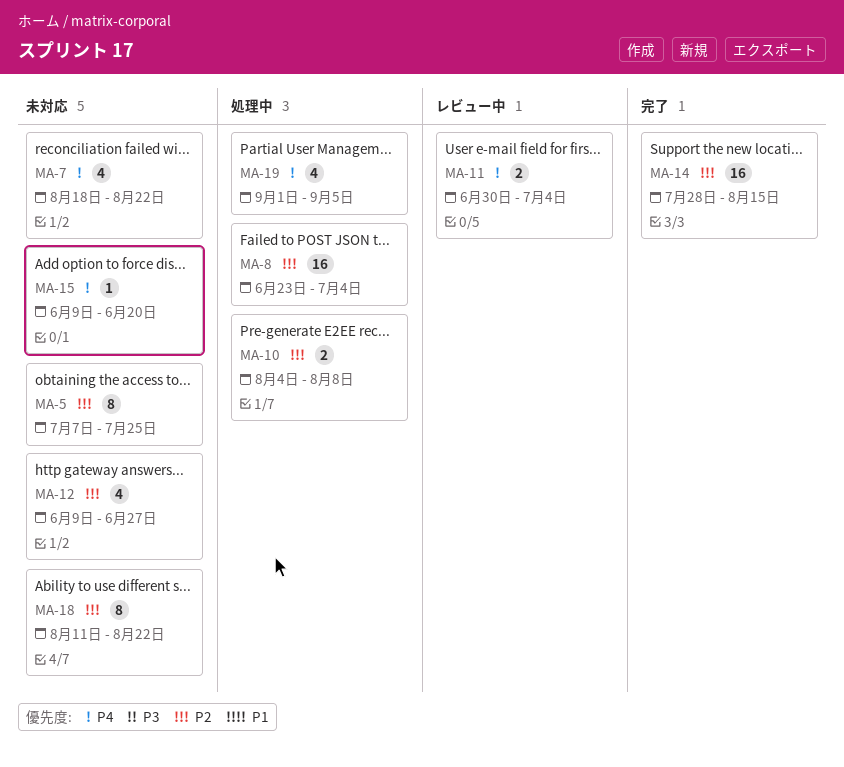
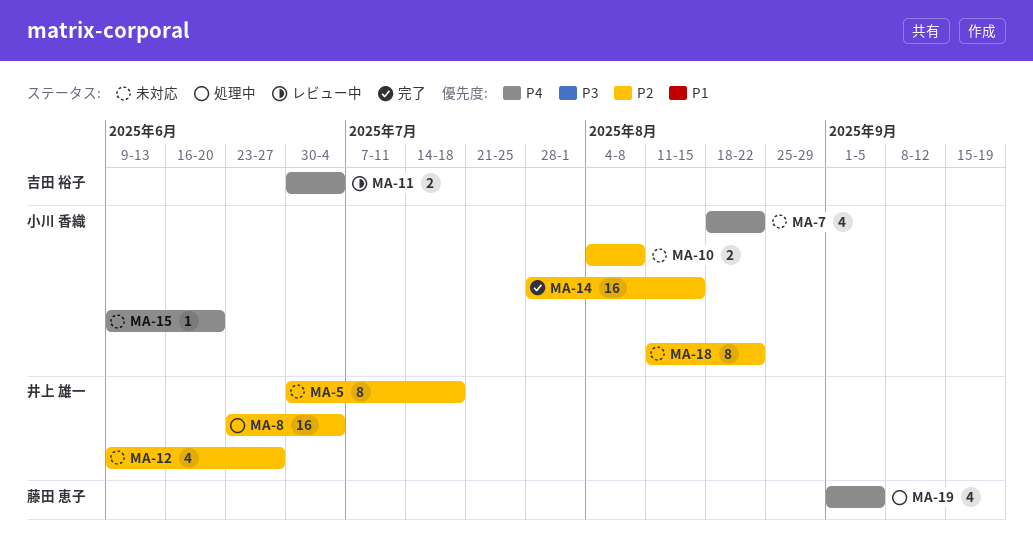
MA-5, start: Jul 7 -> Jun 30
MA-5, due: Jul 25 -> Jul 18
MA-10, status: 処理中 -> 未対応

